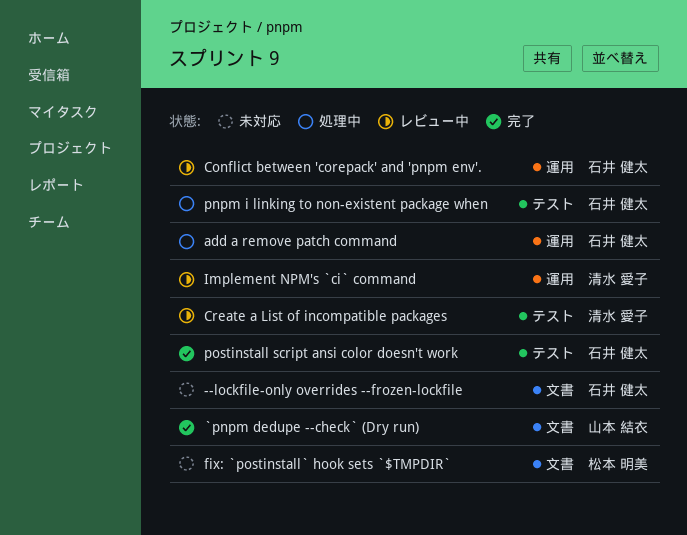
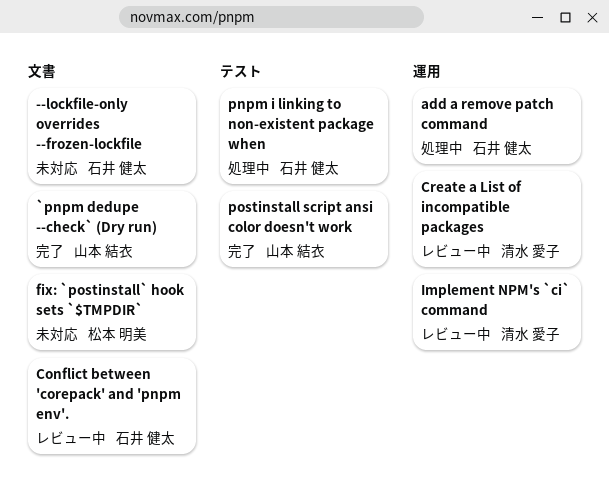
Conflict between 'corepack' and 'pnpm env'., label: 運用 -> 文書
Create a List of incompatible packages, label: テスト -> 運用
postinstall script ansi color doesn't work, owner: 石井 健太 -> 山本 結衣

